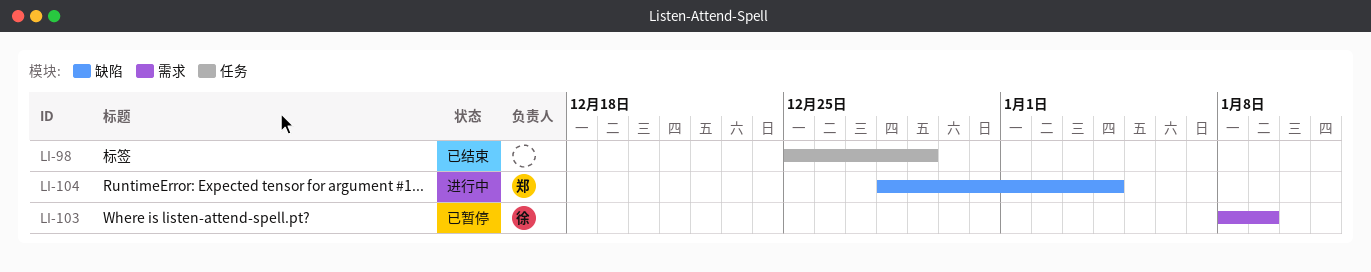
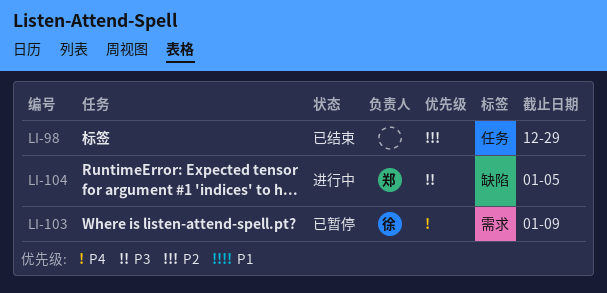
LI-104, due: Jan 4 -> Jan 5

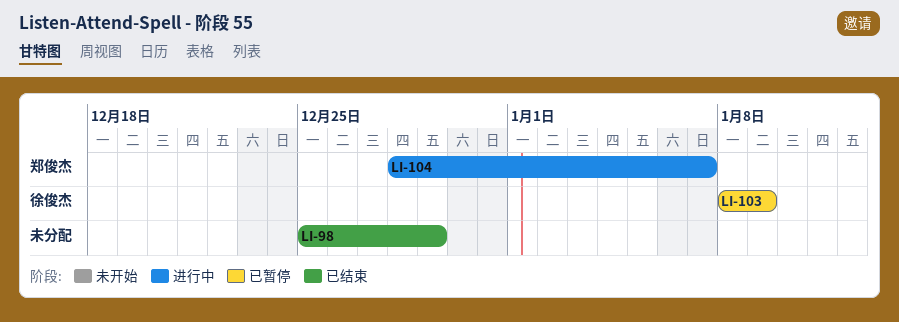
LI-104, due: Jan 5 -> Jan 7

